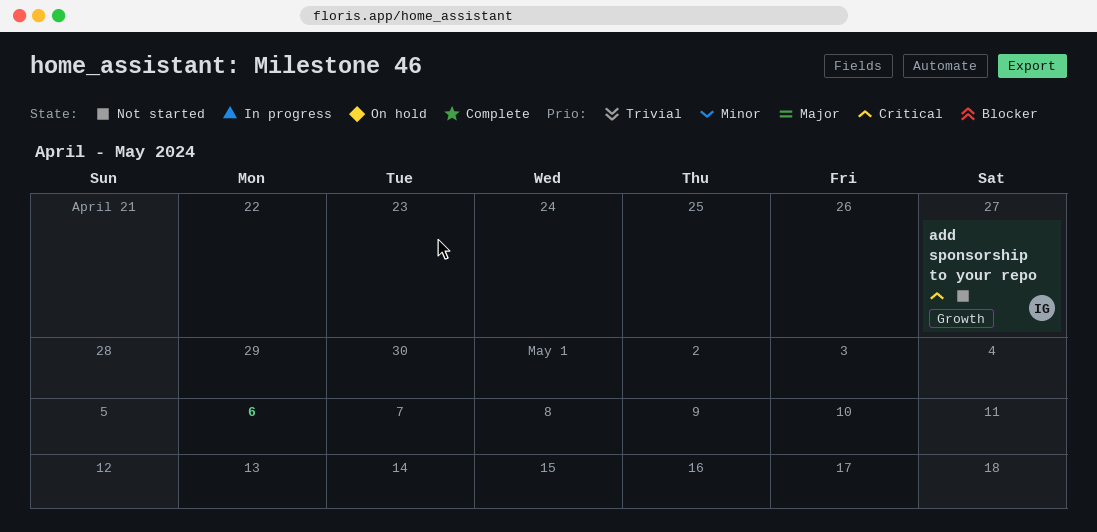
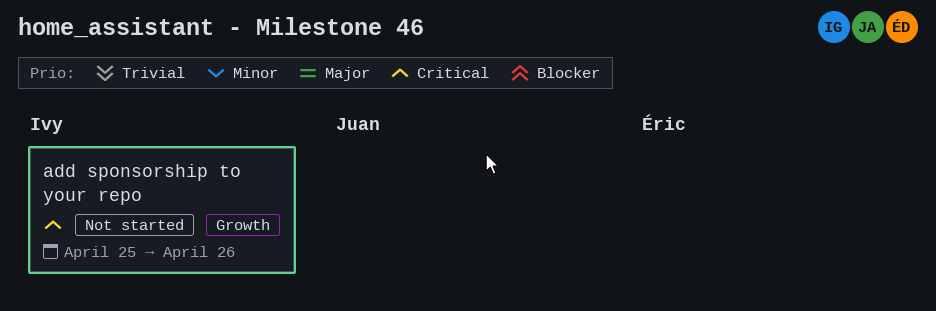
add sponsorship to your repo, due: Apr 27 -> Apr 26

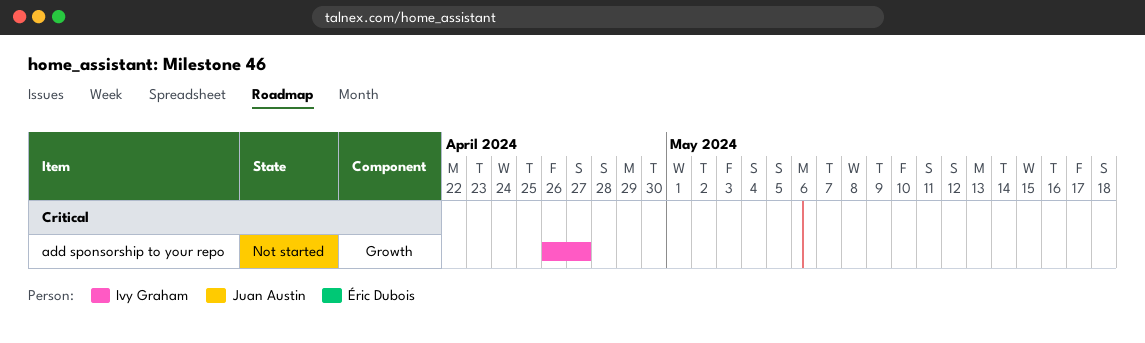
add sponsorship to your repo, start: Apr 25 -> Apr 26
add sponsorship to your repo, due: Apr 26 -> Apr 27

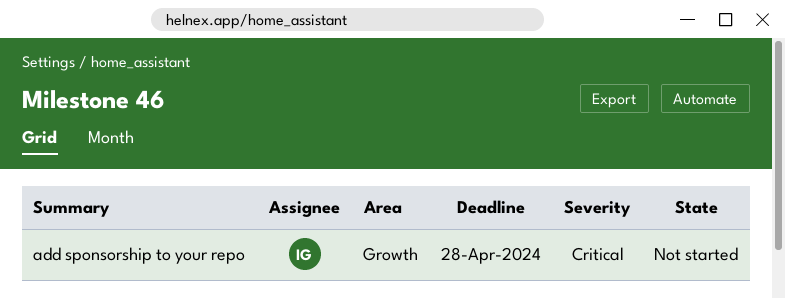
add sponsorship to your repo, due: Apr 27 -> Apr 28

